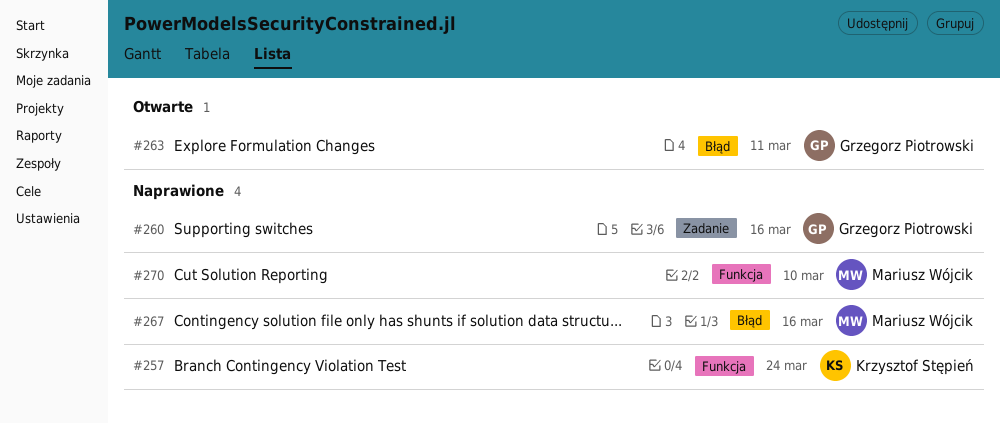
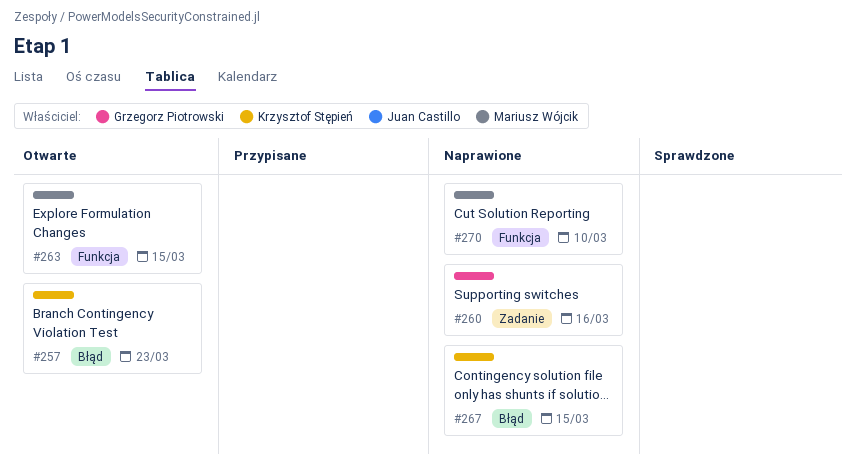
#257, status: Naprawione -> Otwarte
#257, label: Funkcja -> Błąd
#257, due: Mar 24 -> Mar 23
#263, owner: Grzegorz Piotrowski -> Mariusz Wójcik
#263, label: Błąd -> Funkcja
#263, due: Mar 11 -> Mar 15
#267, owner: Mariusz Wójcik -> Krzysztof Stępień
#267, due: Mar 16 -> Mar 15

